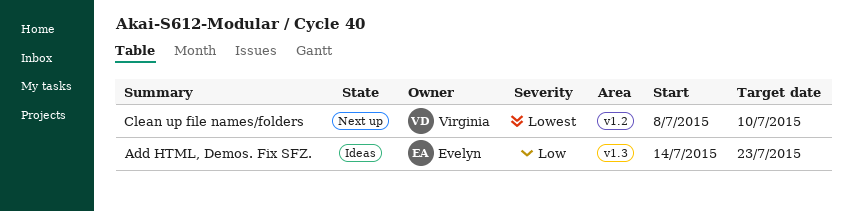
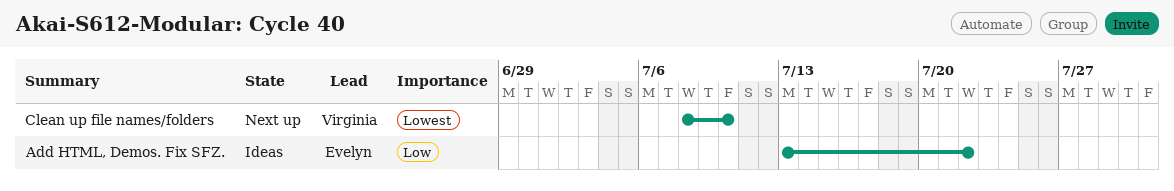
Add HTML, Demos. Fix SFZ., start: Jul 14 -> Jul 13
Add HTML, Demos. Fix SFZ., due: Jul 23 -> Jul 22

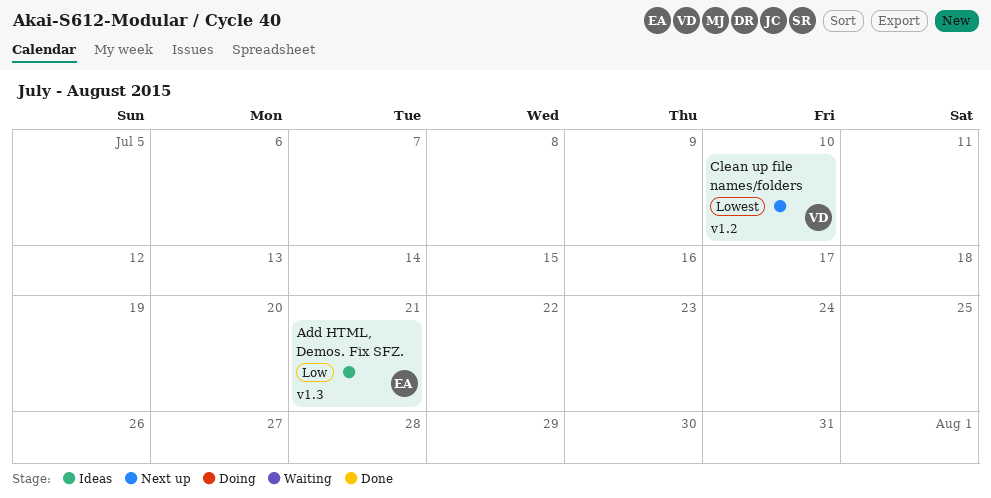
Add HTML, Demos. Fix SFZ., due: Jul 22 -> Jul 21

